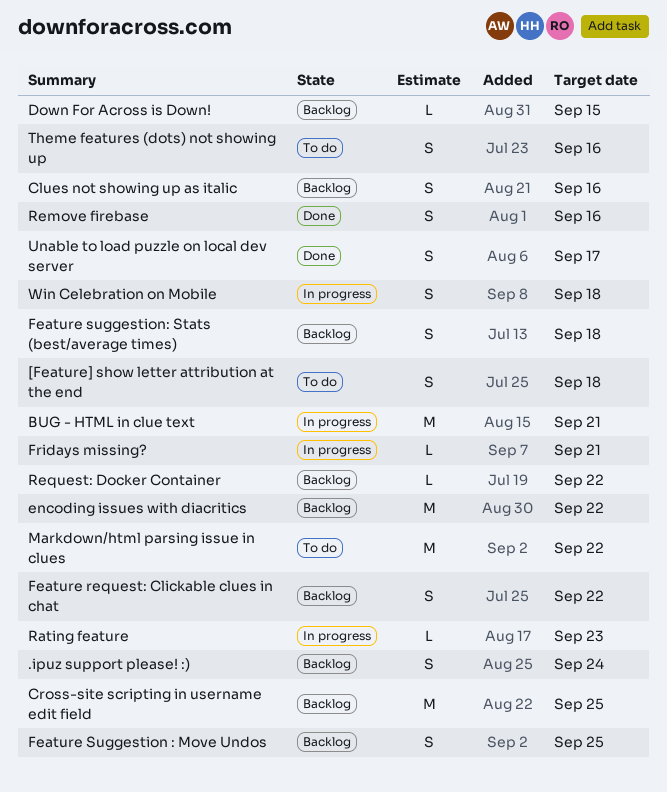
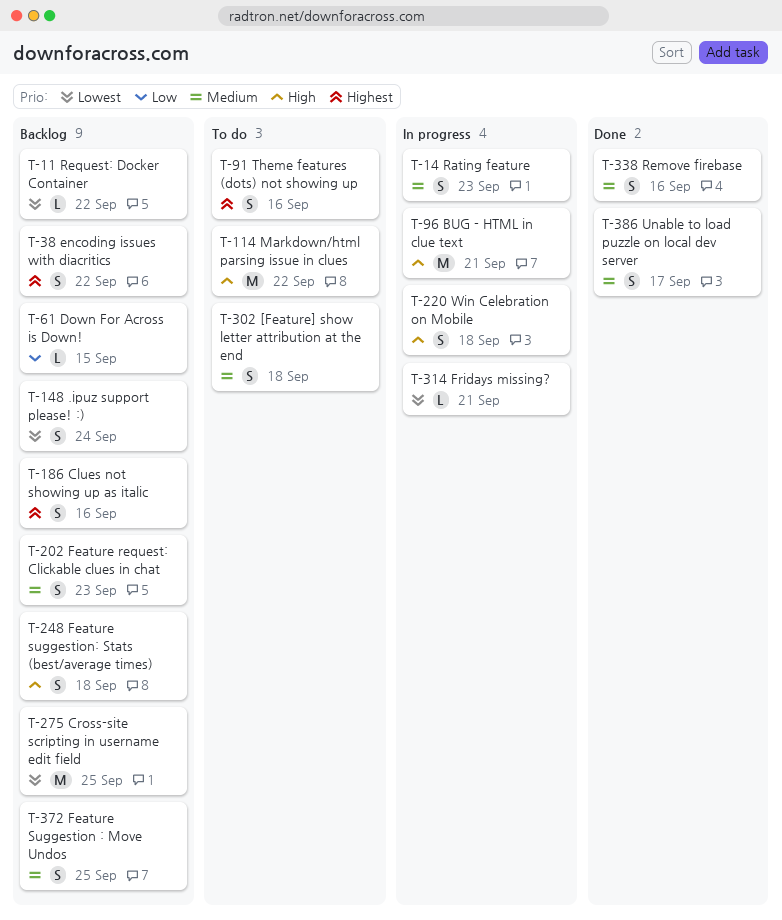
encoding issues with diacritics, estimate: M -> S
Feature request: Clickable clues in chat, due: Sep 22 -> Sep 23
Rating feature, estimate: L -> S

